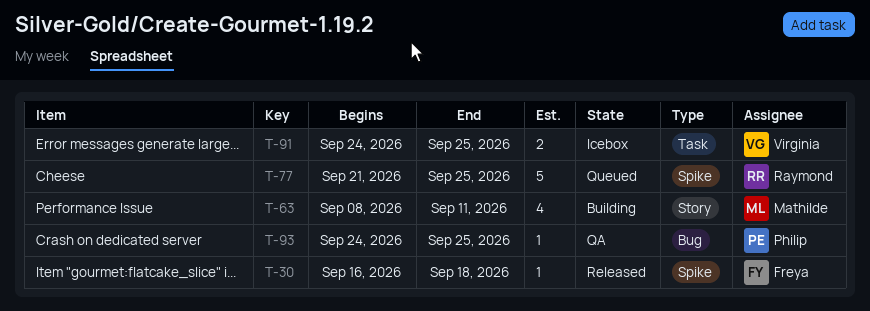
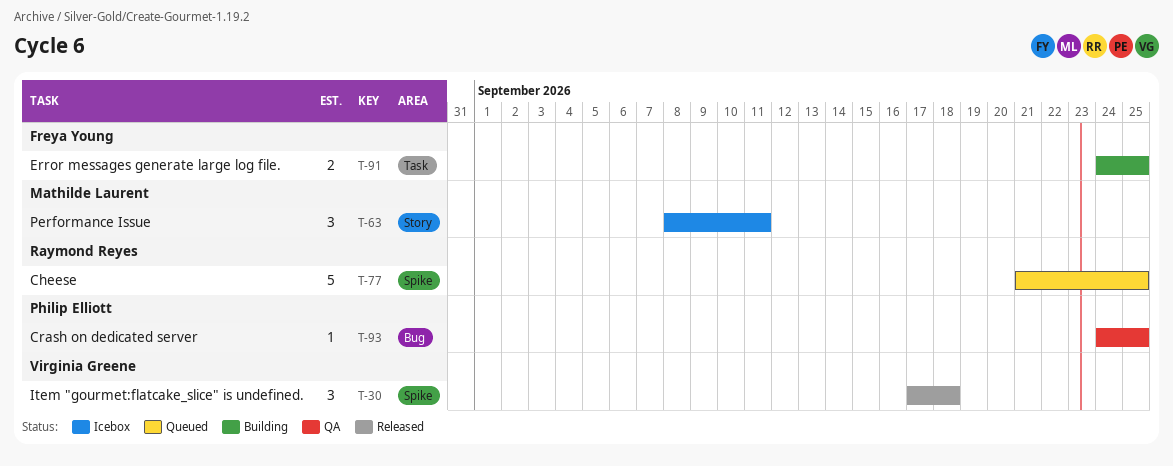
T-30, owner: Freya Young -> Virginia Greene
T-30, estimate: 1 -> 3
T-30, start: Sep 16 -> Sep 17
T-63, status: Building -> Icebox
T-63, estimate: 4 -> 3
T-91, status: Icebox -> Building
T-91, owner: Virginia Greene -> Freya Young

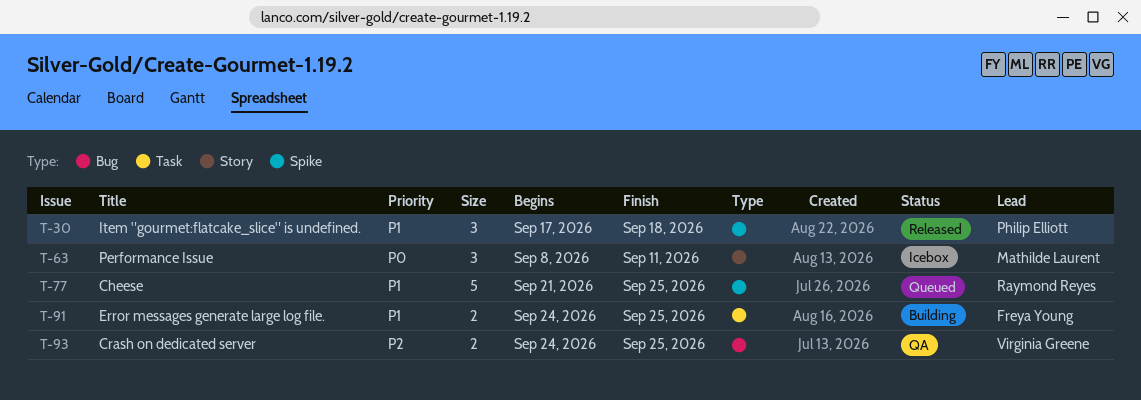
T-30, owner: Virginia Greene -> Philip Elliott
T-93, owner: Philip Elliott -> Virginia Greene
T-93, estimate: 1 -> 2

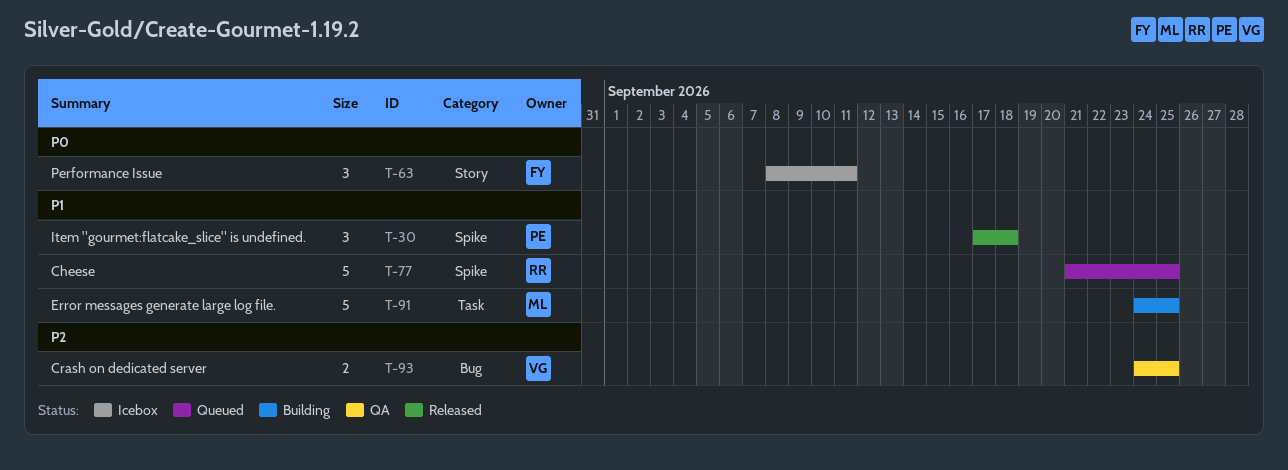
T-63, owner: Mathilde Laurent -> Freya Young
T-91, owner: Freya Young -> Mathilde Laurent
T-91, estimate: 2 -> 5

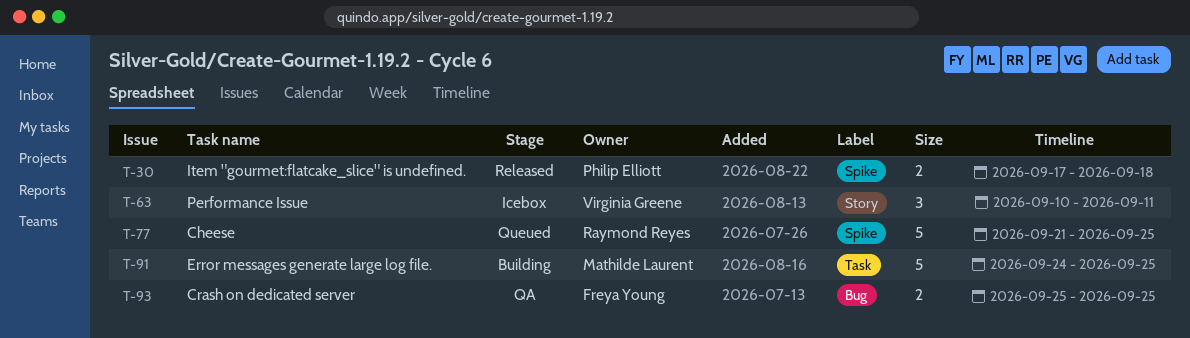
T-30, estimate: 3 -> 2
T-63, owner: Freya Young -> Virginia Greene
T-63, start: Sep 8 -> Sep 10
T-93, owner: Virginia Greene -> Freya Young
T-93, start: Sep 24 -> Sep 25

